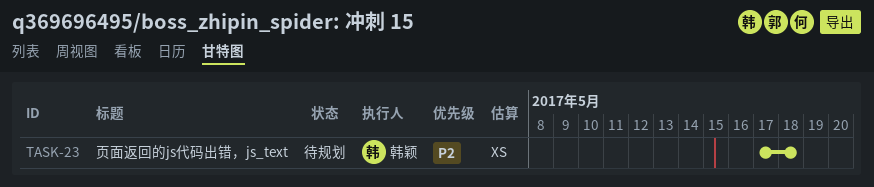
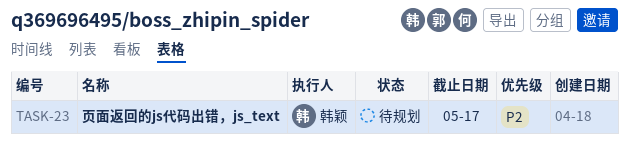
TASK-23, due: May 18 -> May 17

